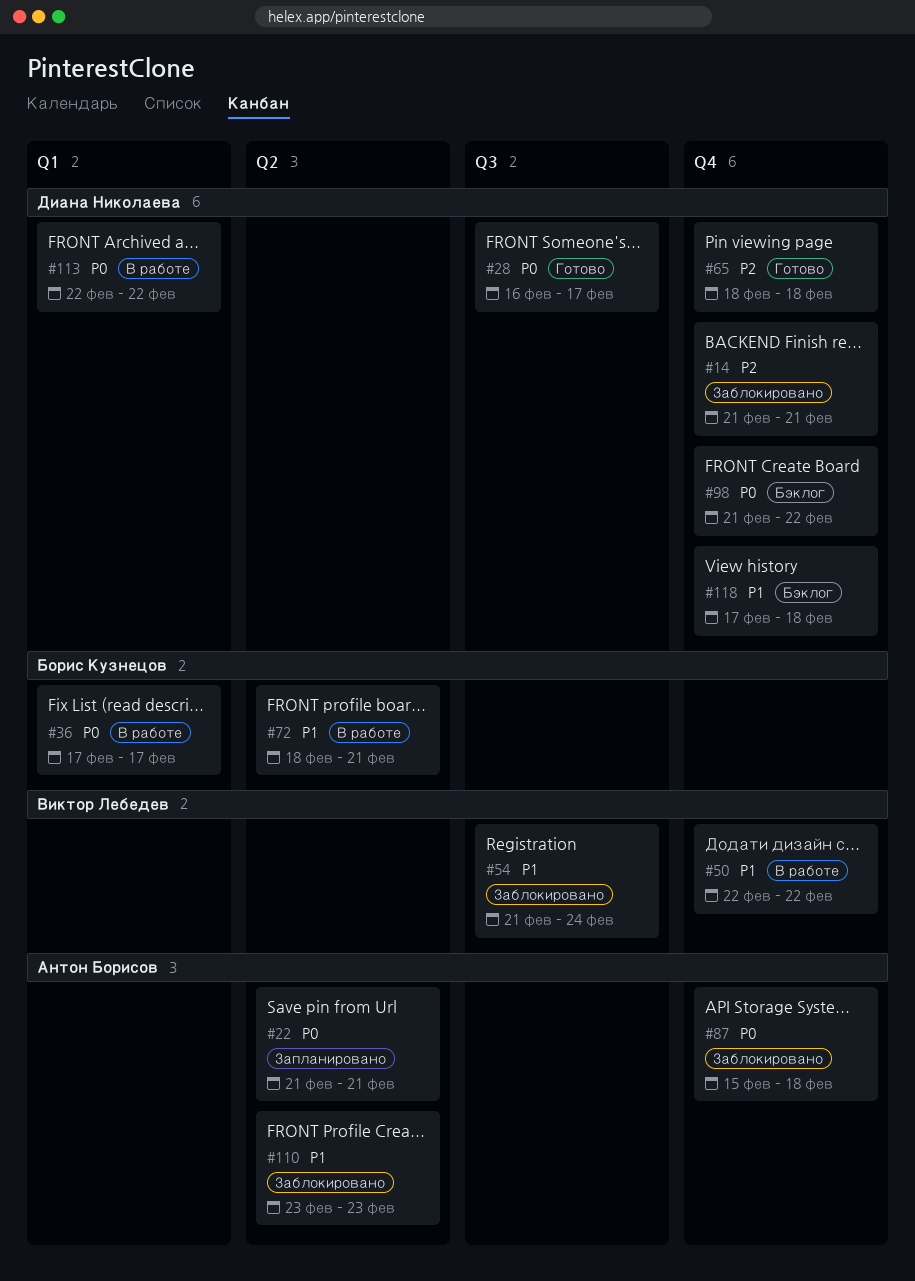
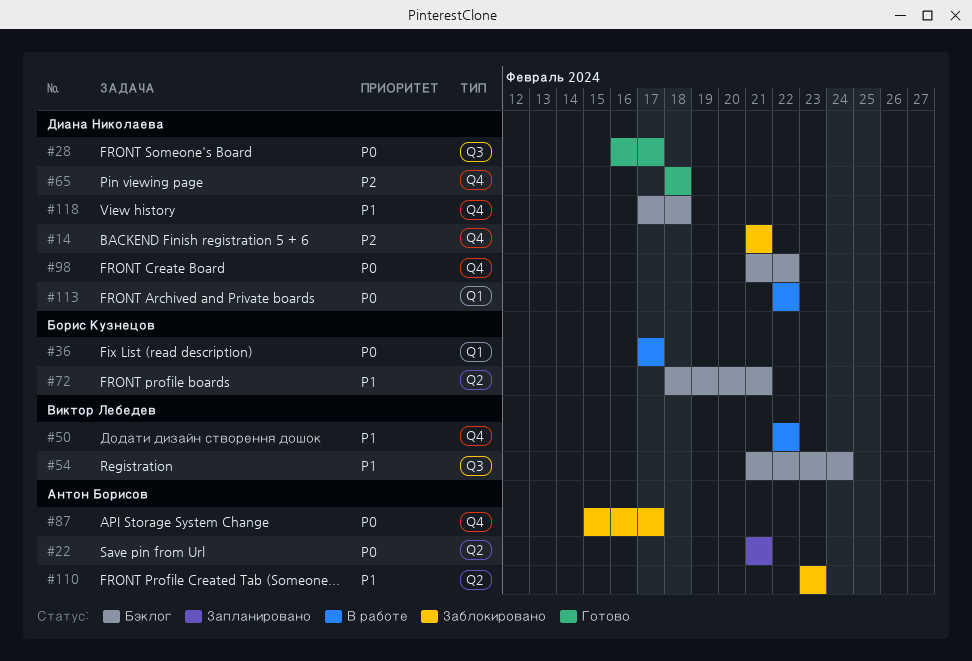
#54, status: Заблокировано -> Бэклог
#72, status: В работе -> Бэклог
#87, due: Feb 18 -> Feb 17

